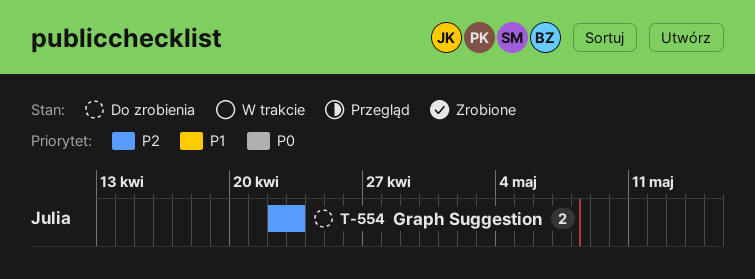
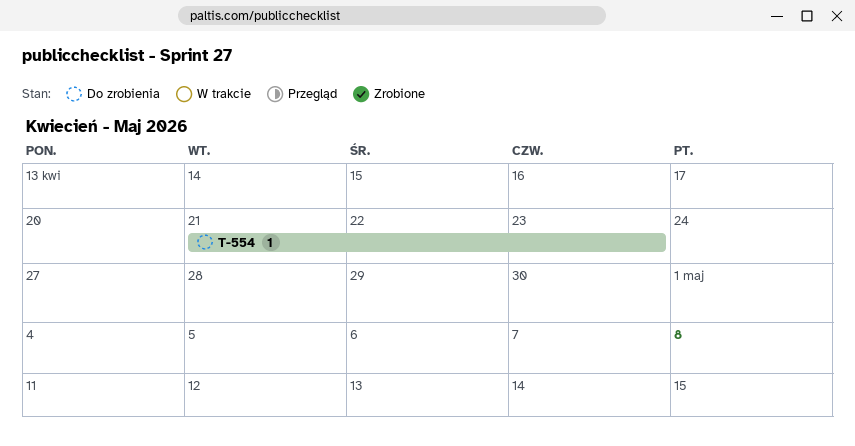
T-554, estimate: 2 -> 1
T-554, start: Apr 22 -> Apr 21

